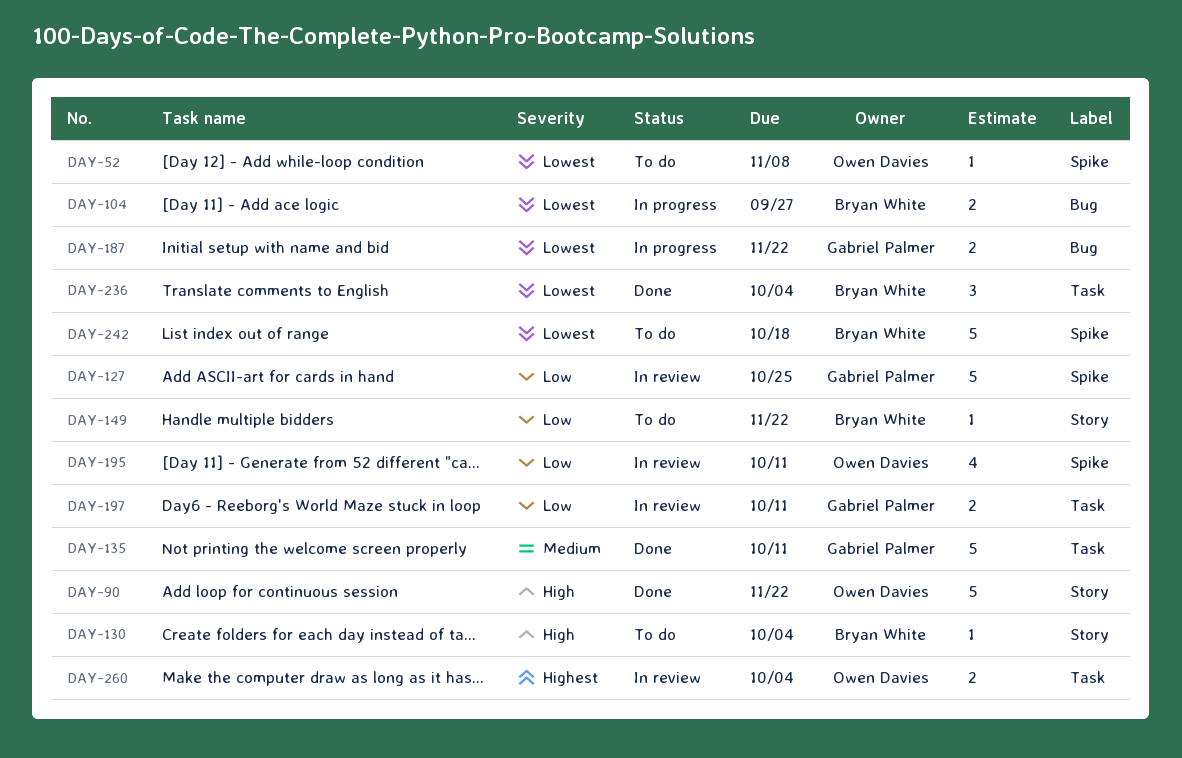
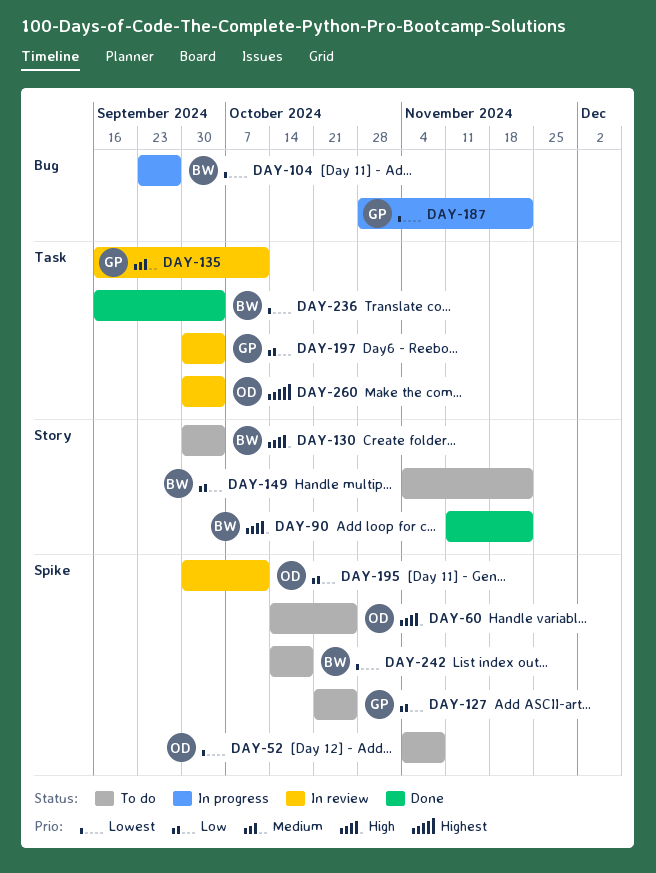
DAY-60: none -> present
DAY-90, owner: Owen Davies -> Bryan White
DAY-127, status: In review -> To do
DAY-135, status: Done -> In review
DAY-197, due: Oct 11 -> Oct 4

